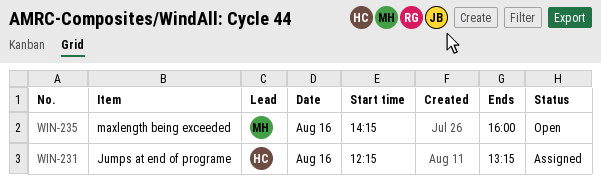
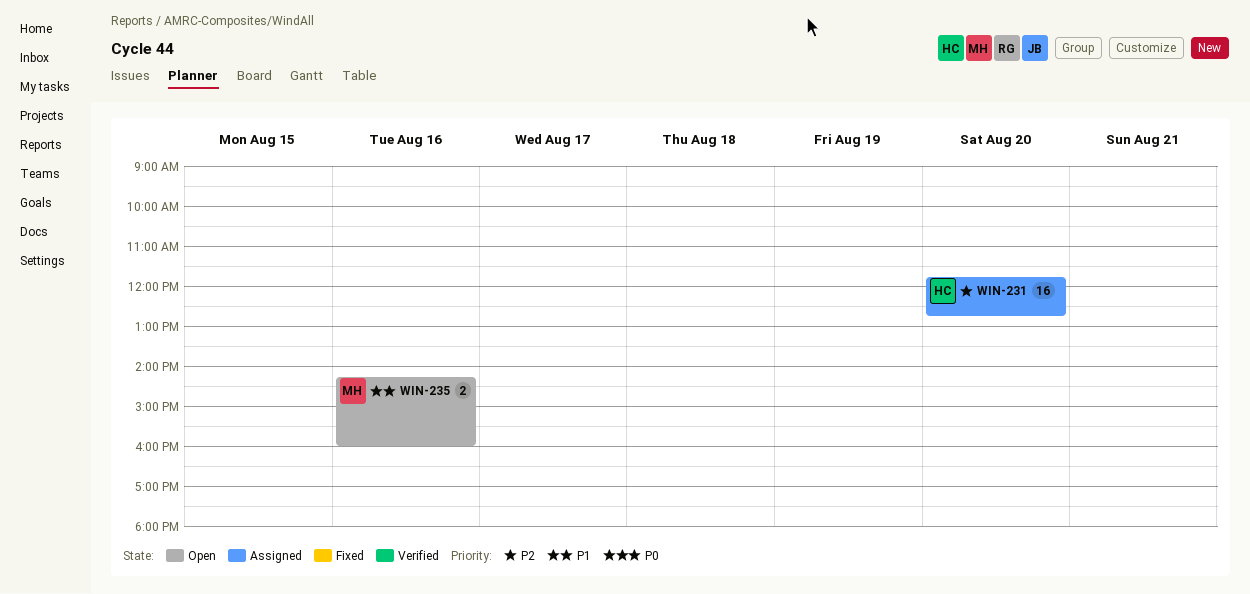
WIN-231, day: Aug 16 -> Aug 20
WIN-231, begins: 12:15 -> 11:45
WIN-231, ends: 13:15 -> 12:45

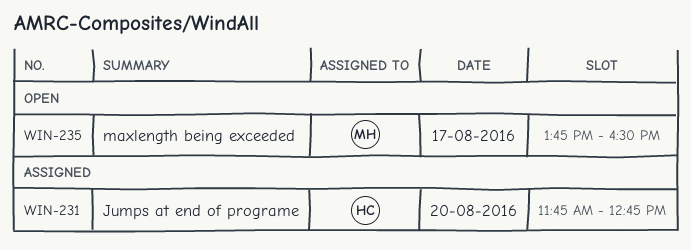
WIN-235, day: Aug 16 -> Aug 17
WIN-235, begins: 14:15 -> 13:45
WIN-235, ends: 16:00 -> 16:30

